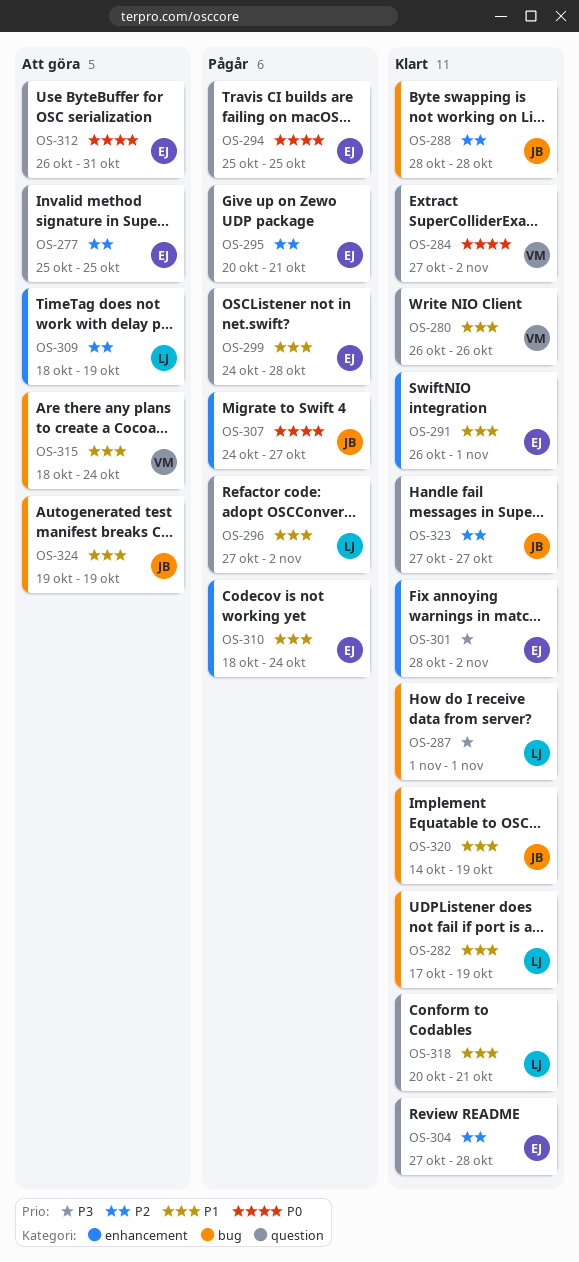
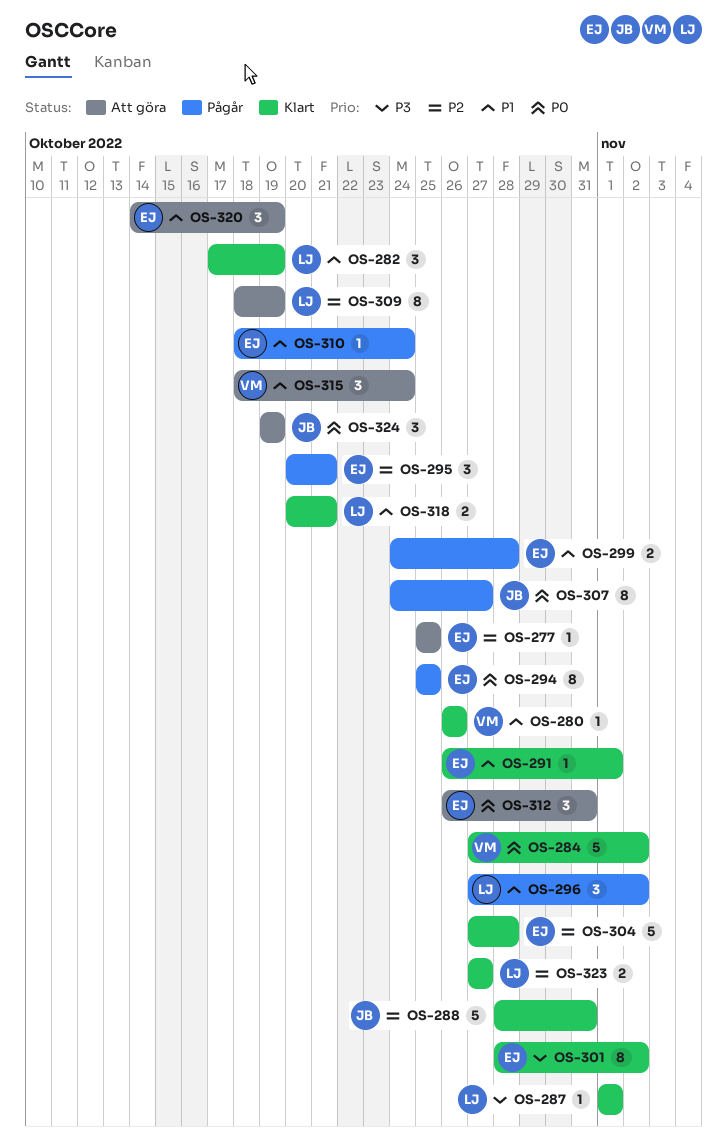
OS-288, due: Oct 28 -> Oct 31
OS-320, status: Klart -> Att göra
OS-320, owner: JB -> EJ
OS-323, owner: JB -> LJ
OS-324, priority: P1 -> P0

